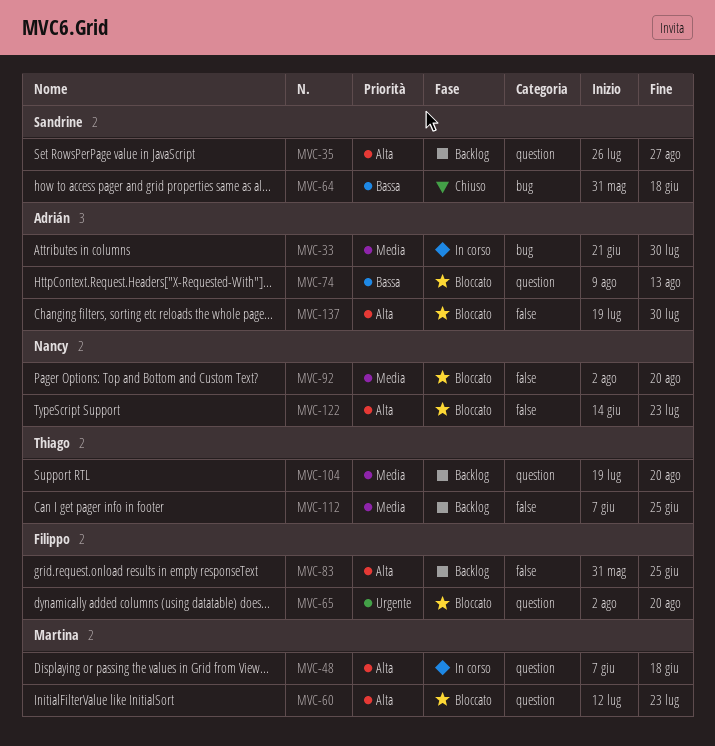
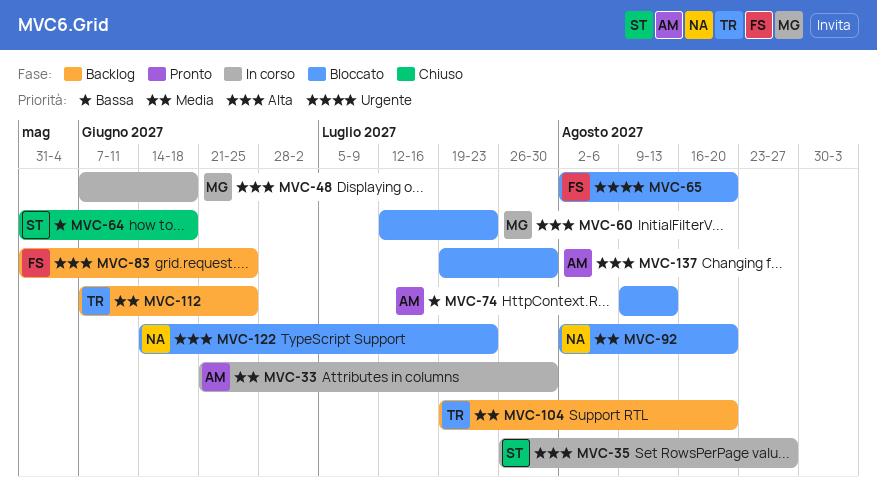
MVC-35, status: Backlog -> In corso

